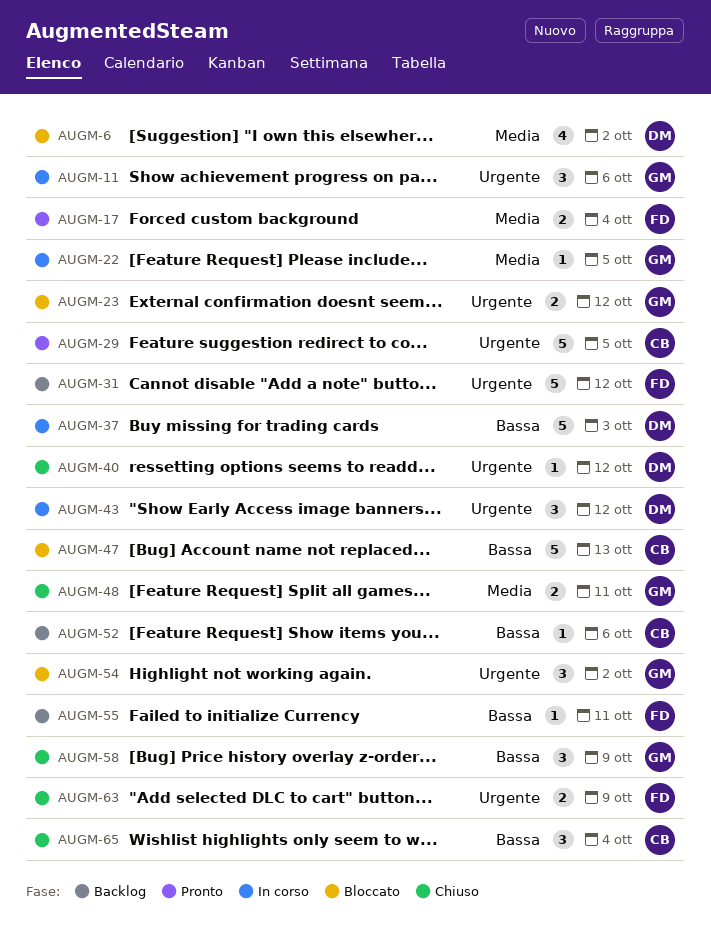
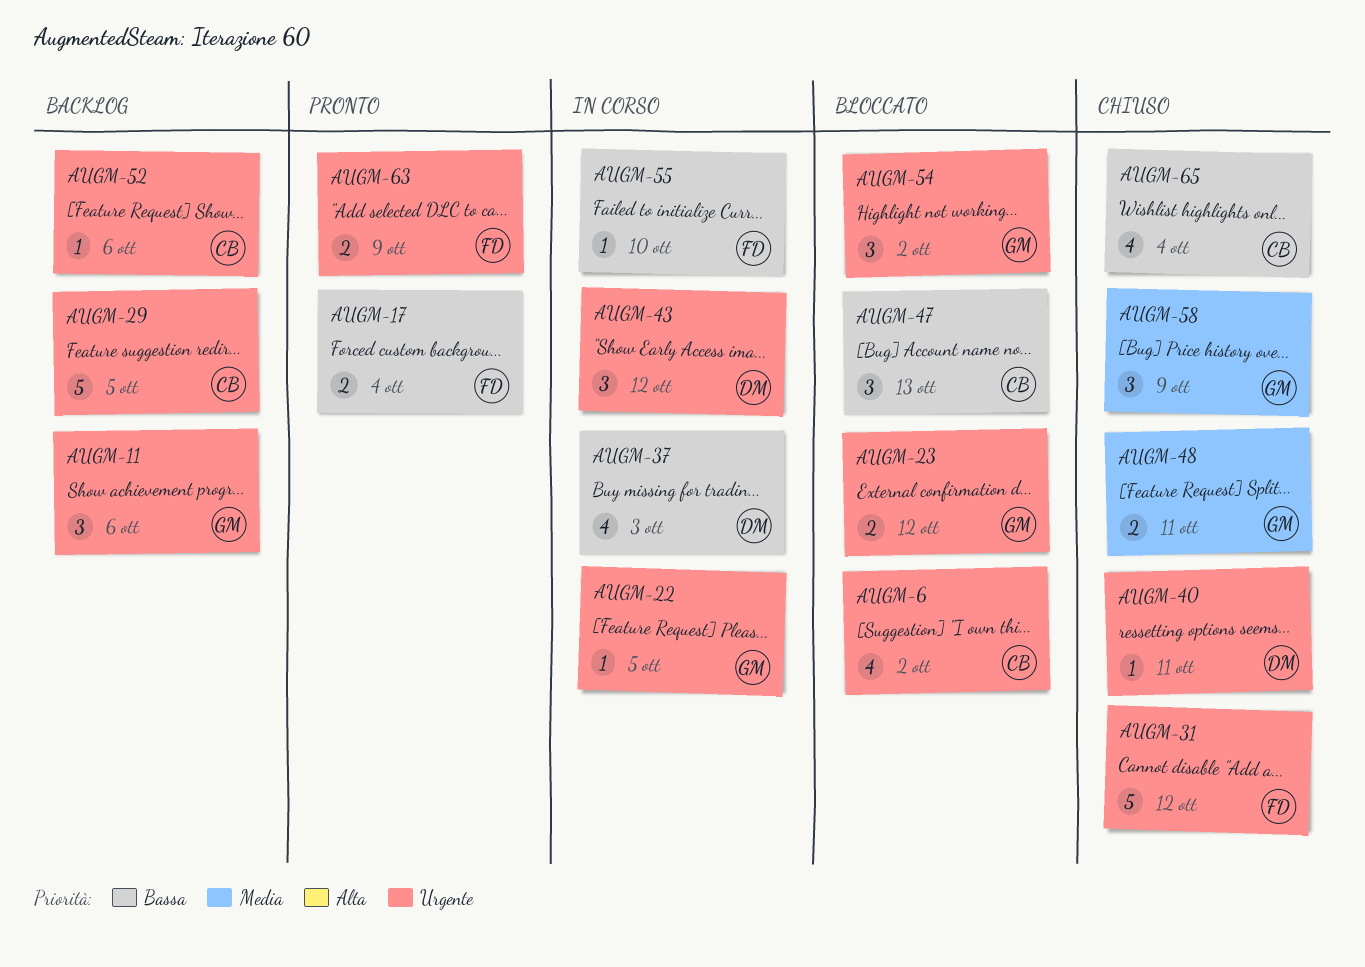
AUGM-6, owner: DM -> CB
AUGM-6, priority: Media -> Urgente
AUGM-11, status: In corso -> Backlog
AUGM-17, priority: Media -> Bassa
AUGM-22, priority: Media -> Urgente
AUGM-29, status: Pronto -> Backlog
AUGM-31, status: Backlog -> Chiuso
AUGM-37, estimate: 5 -> 4
AUGM-40, due: Oct 12 -> Oct 11
AUGM-47, estimate: 5 -> 3
AUGM-52, priority: Bassa -> Urgente
AUGM-55, status: Backlog -> In corso
AUGM-55, due: Oct 11 -> Oct 10
AUGM-58, priority: Bassa -> Media
AUGM-63, status: Chiuso -> Pronto
AUGM-65, estimate: 3 -> 4

